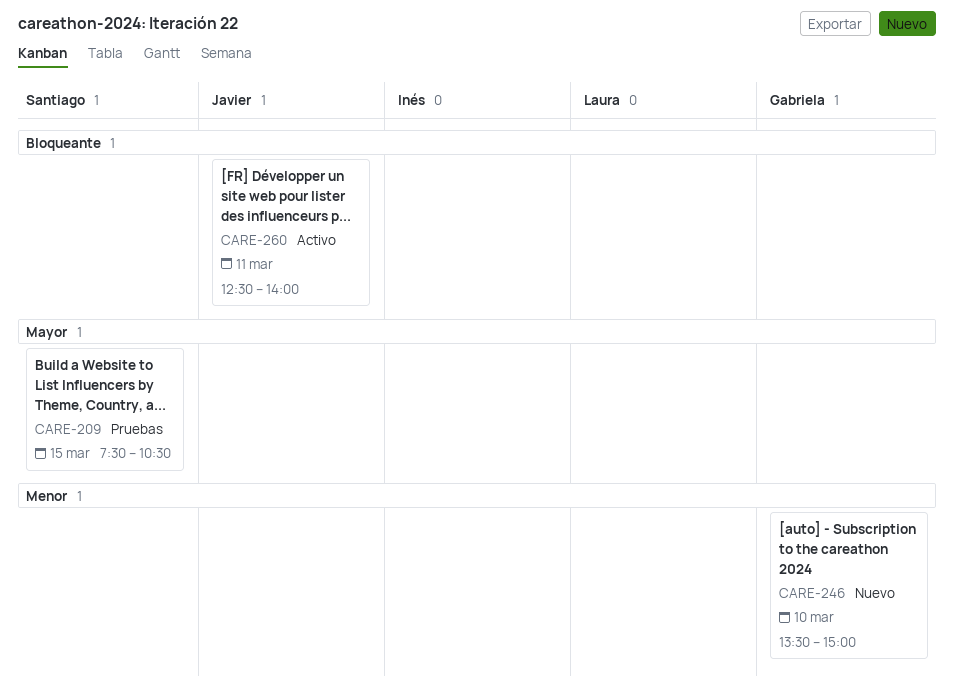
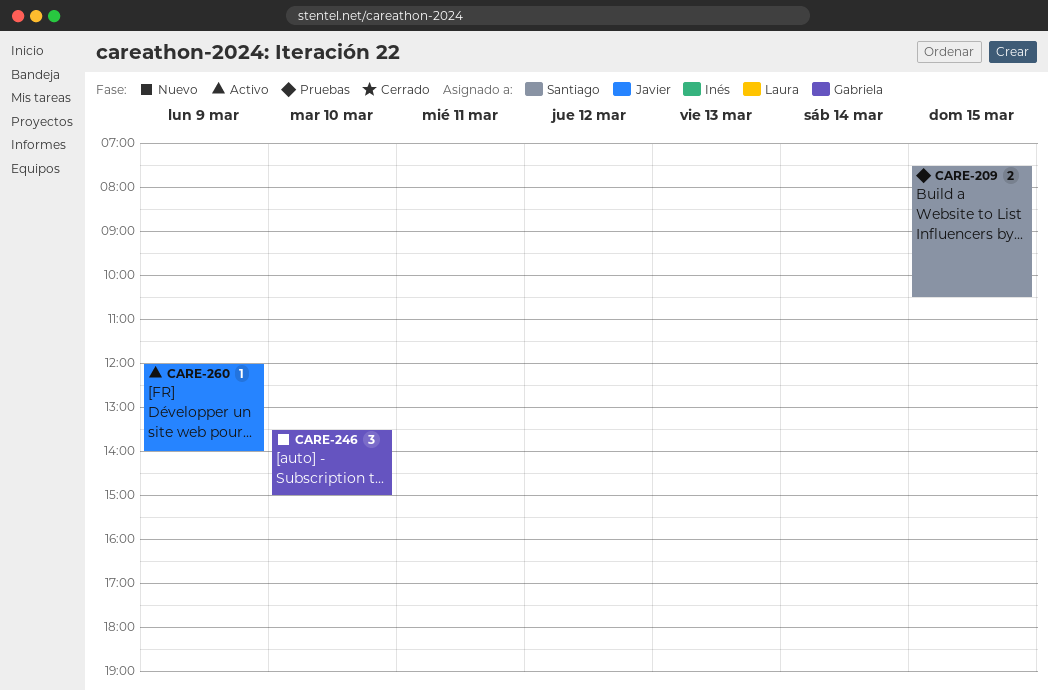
CARE-260, day: Mar 11 -> Mar 9
CARE-260, begins: 12:30 -> 12:00

